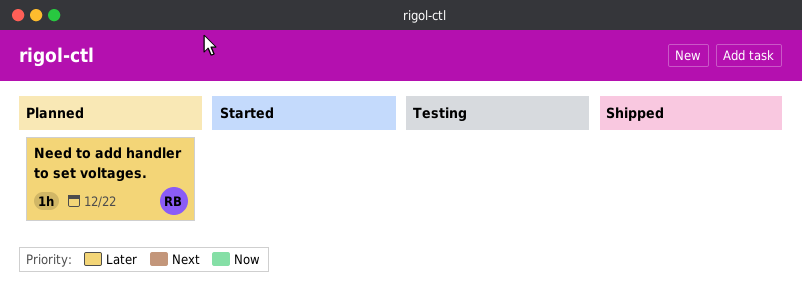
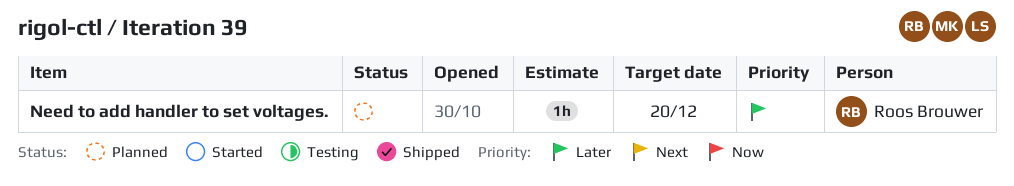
Need to add handler to set voltages., due: Dec 22 -> Dec 20

